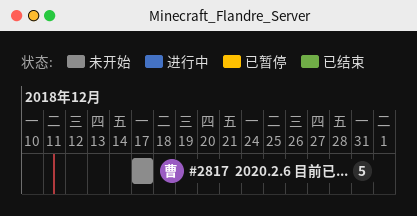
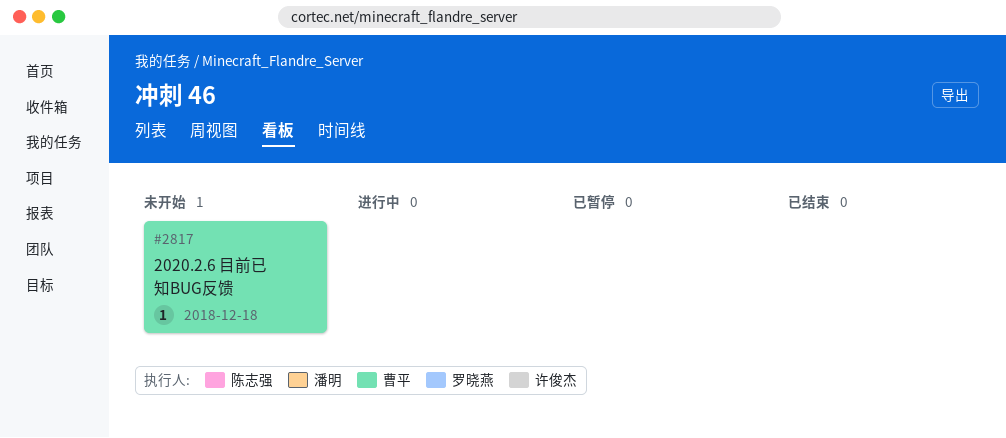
#2817, estimate: 5 -> 1
#2817, due: Dec 17 -> Dec 18

